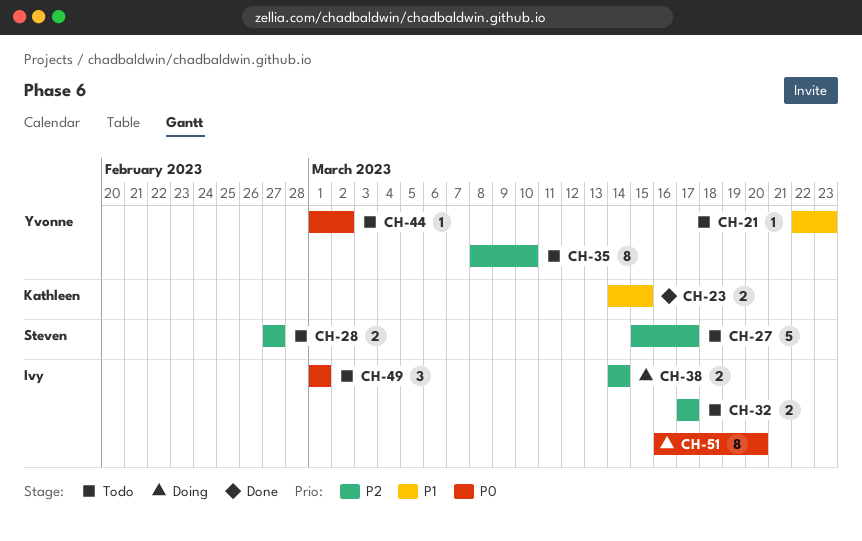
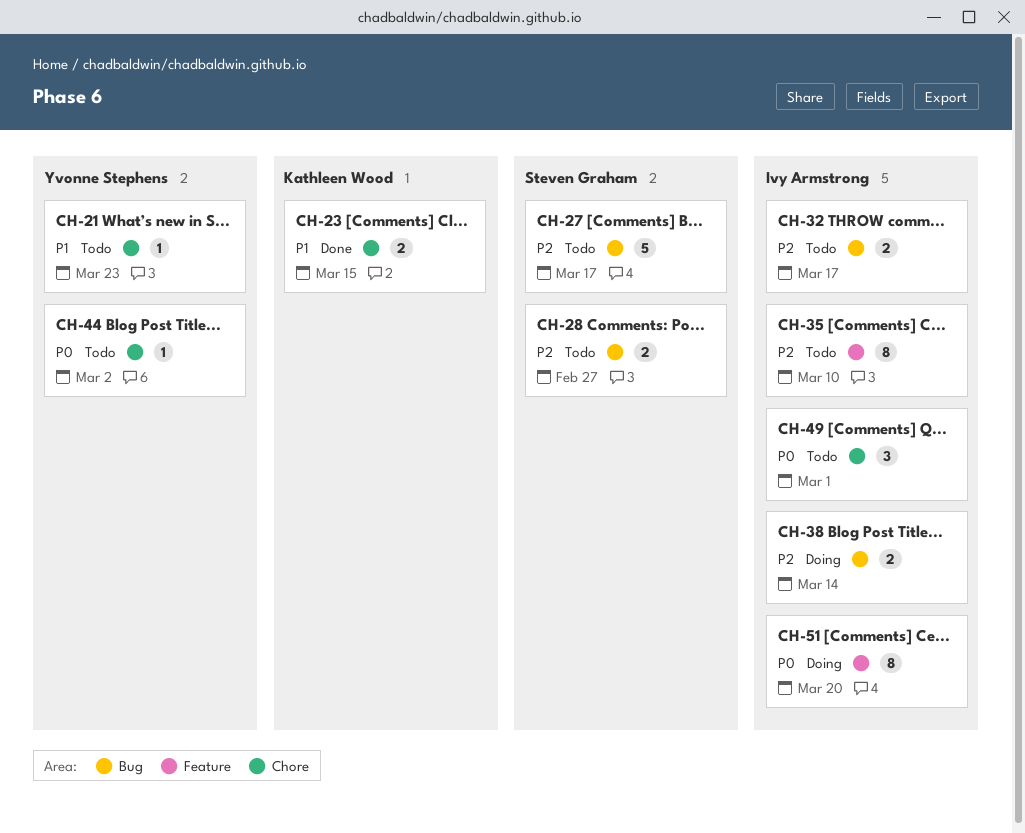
CH-35, owner: Yvonne Stephens -> Ivy Armstrong

